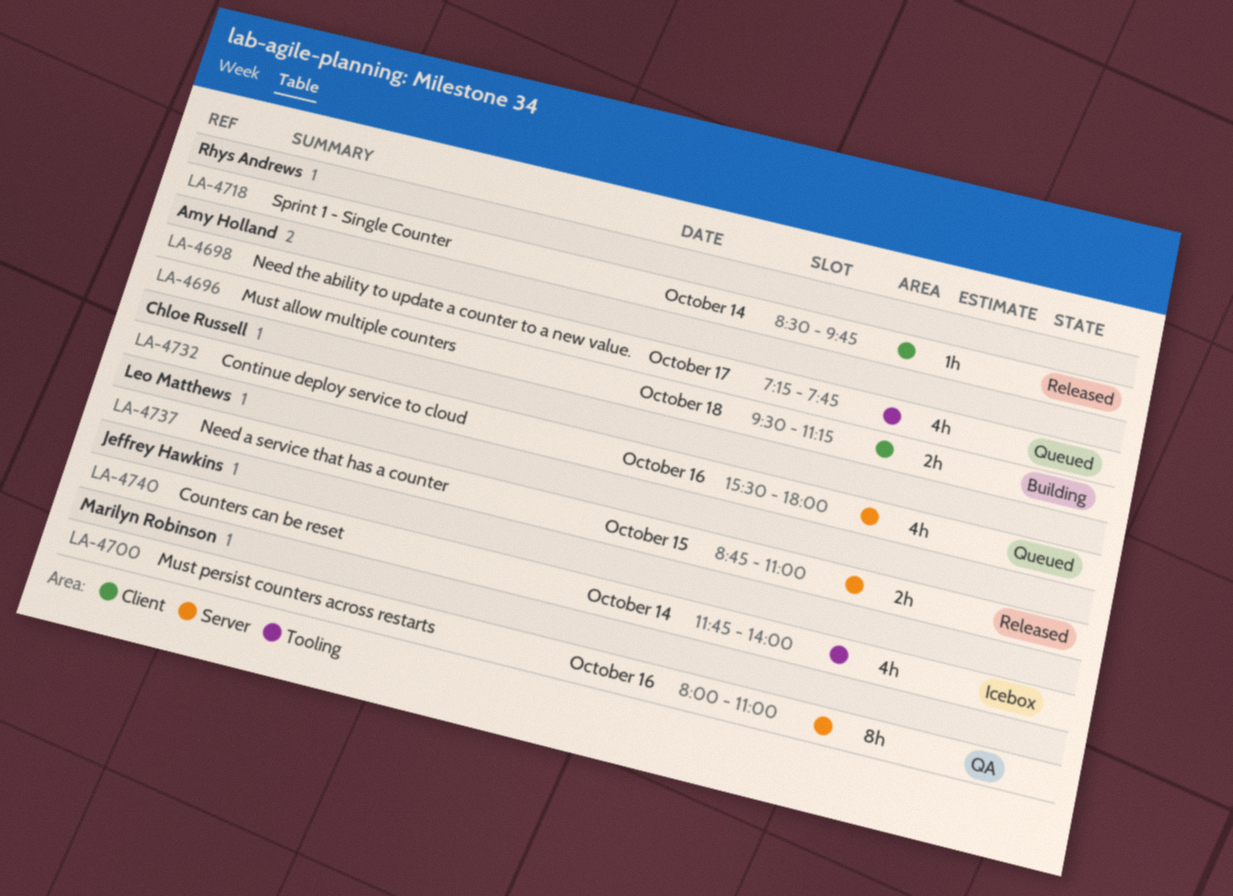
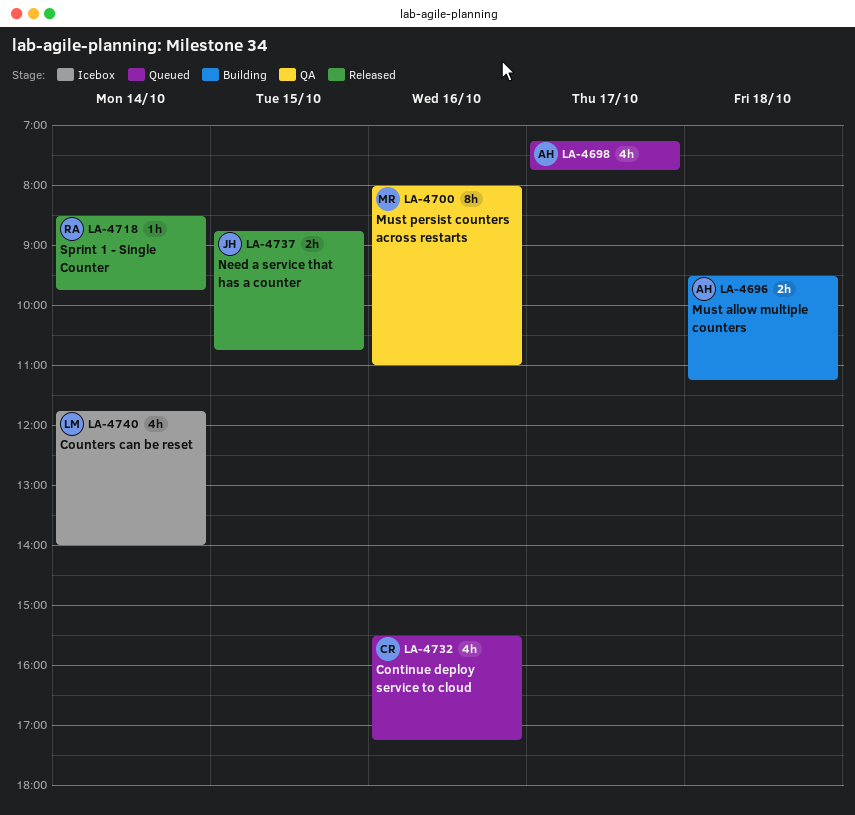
LA-4732, ends: 18:00 -> 17:15
LA-4737, owner: Leo Matthews -> Jeffrey Hawkins
LA-4737, ends: 11:00 -> 10:45
LA-4740, owner: Jeffrey Hawkins -> Leo Matthews

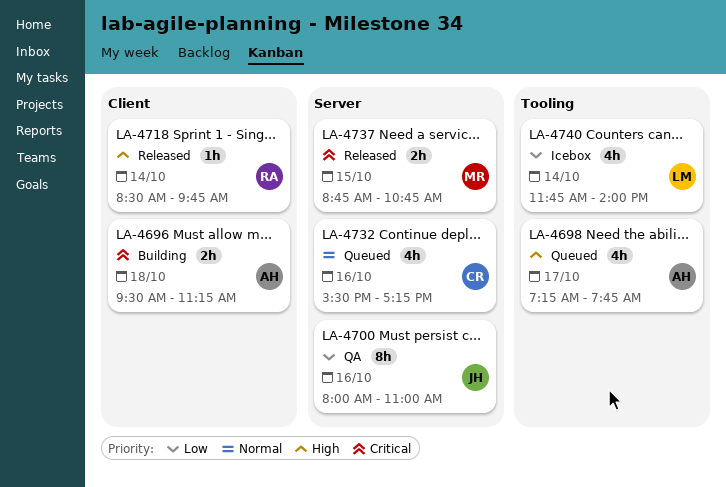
LA-4700, owner: MR -> JH
LA-4737, owner: JH -> MR

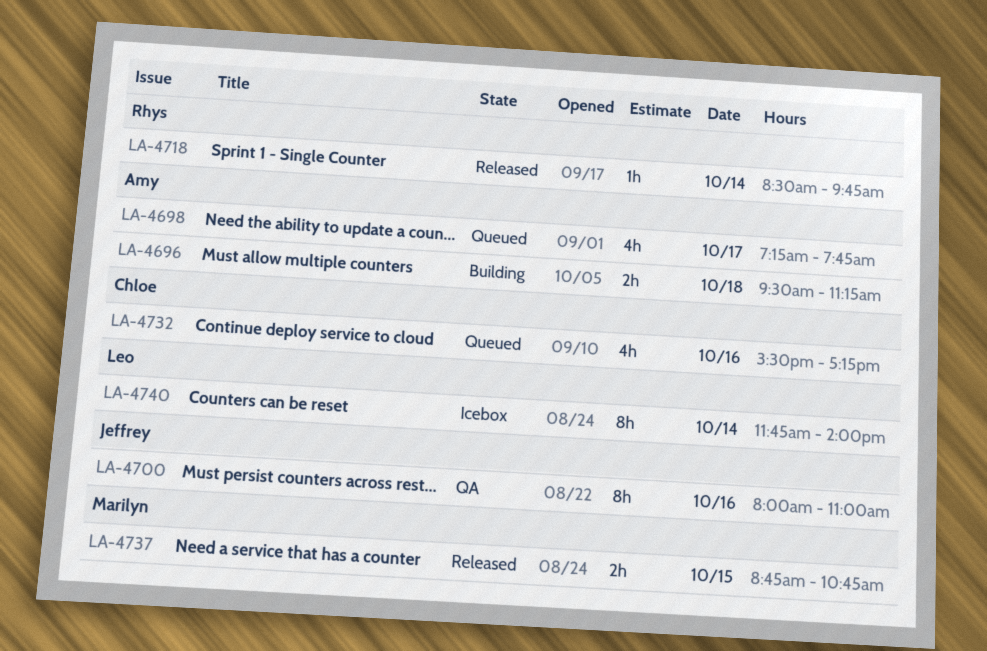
LA-4740, estimate: 4h -> 8h

